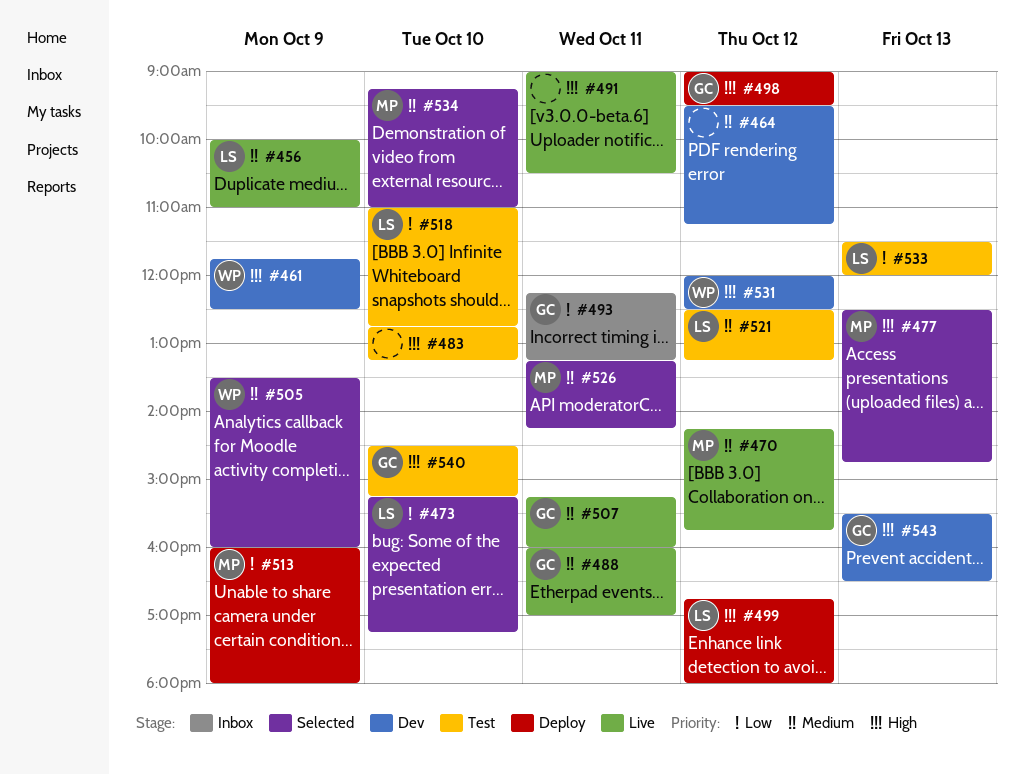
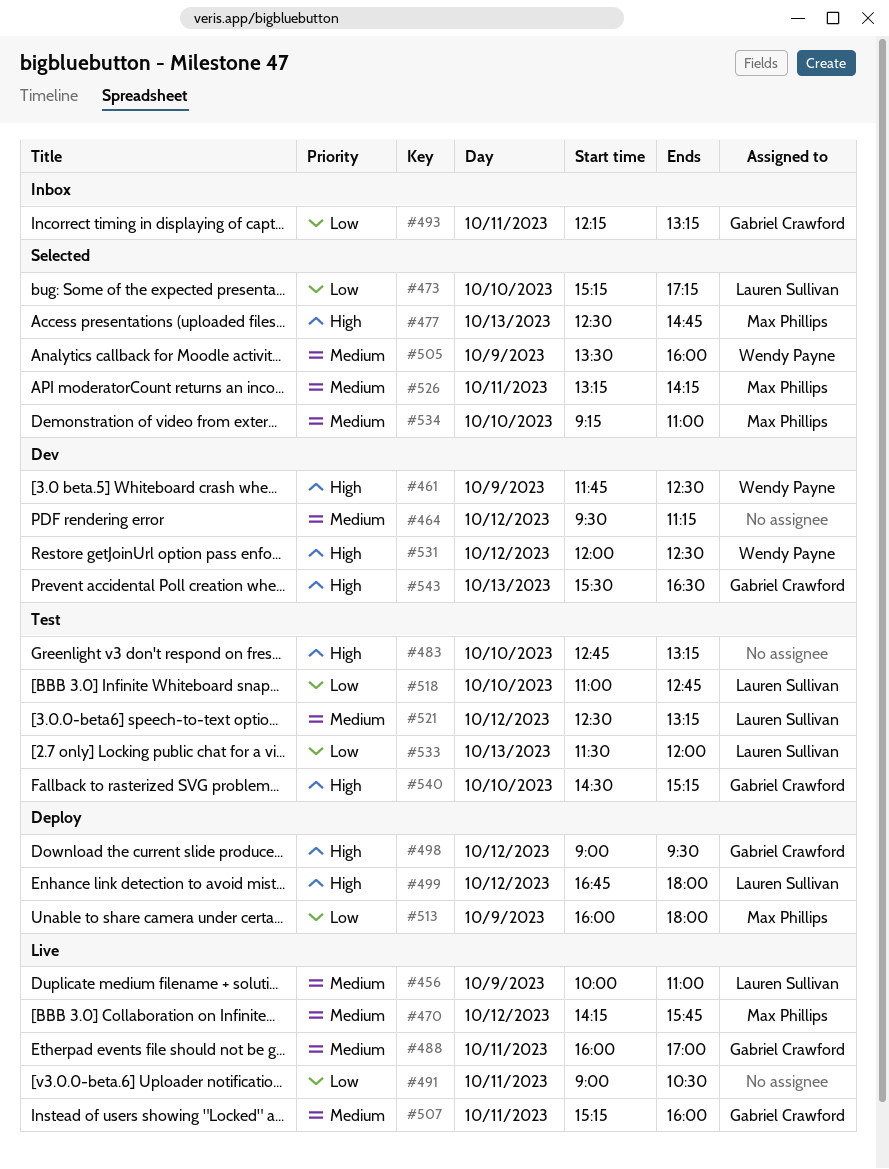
#491, priority: High -> Low

